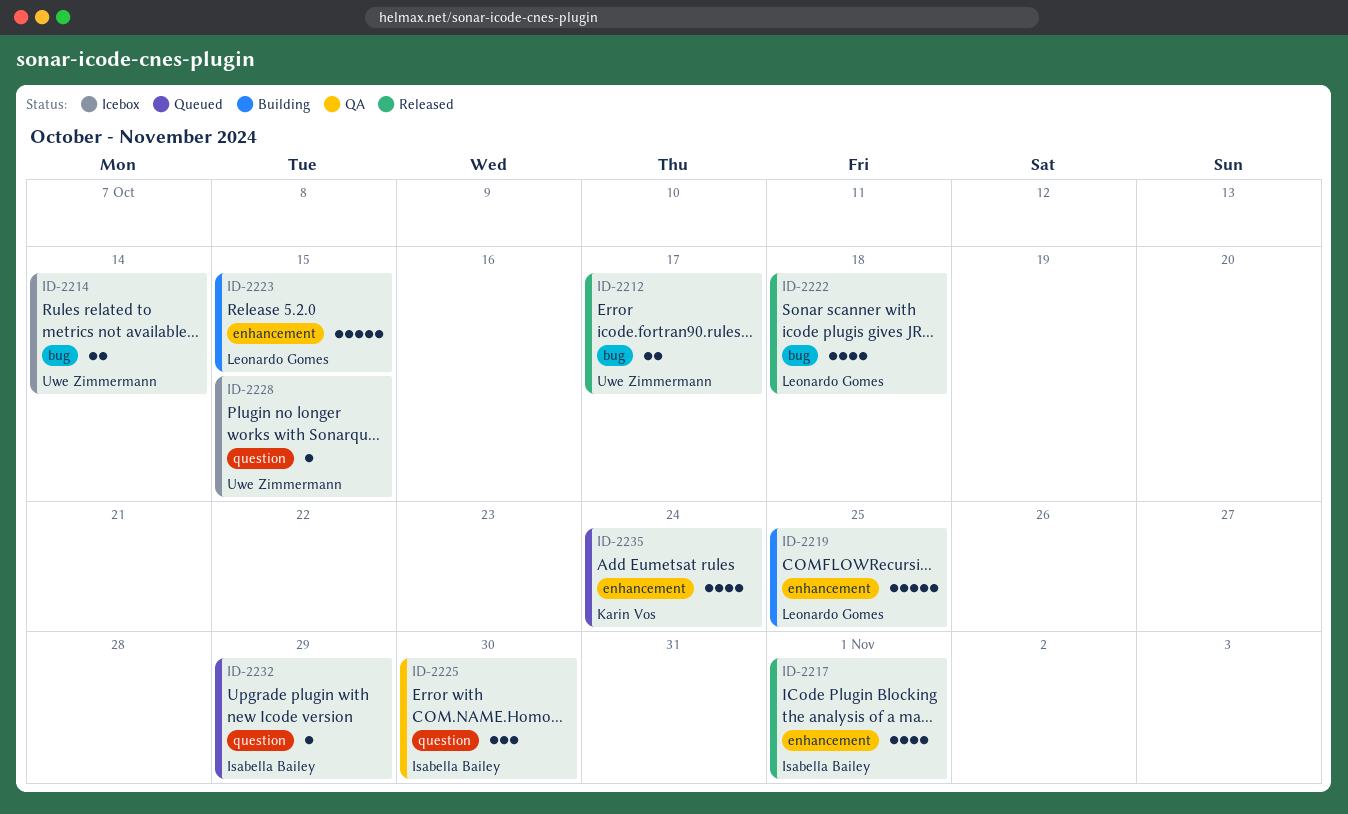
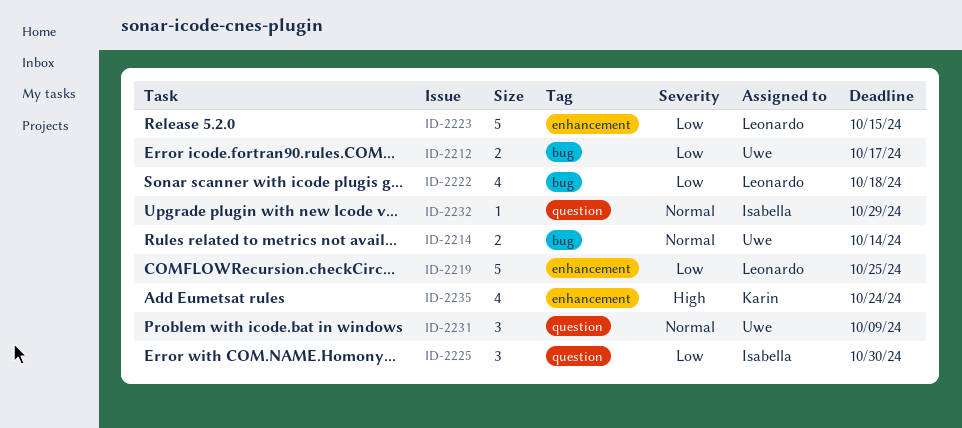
ID-2217: present -> none
ID-2228: present -> none
ID-2231: none -> present

